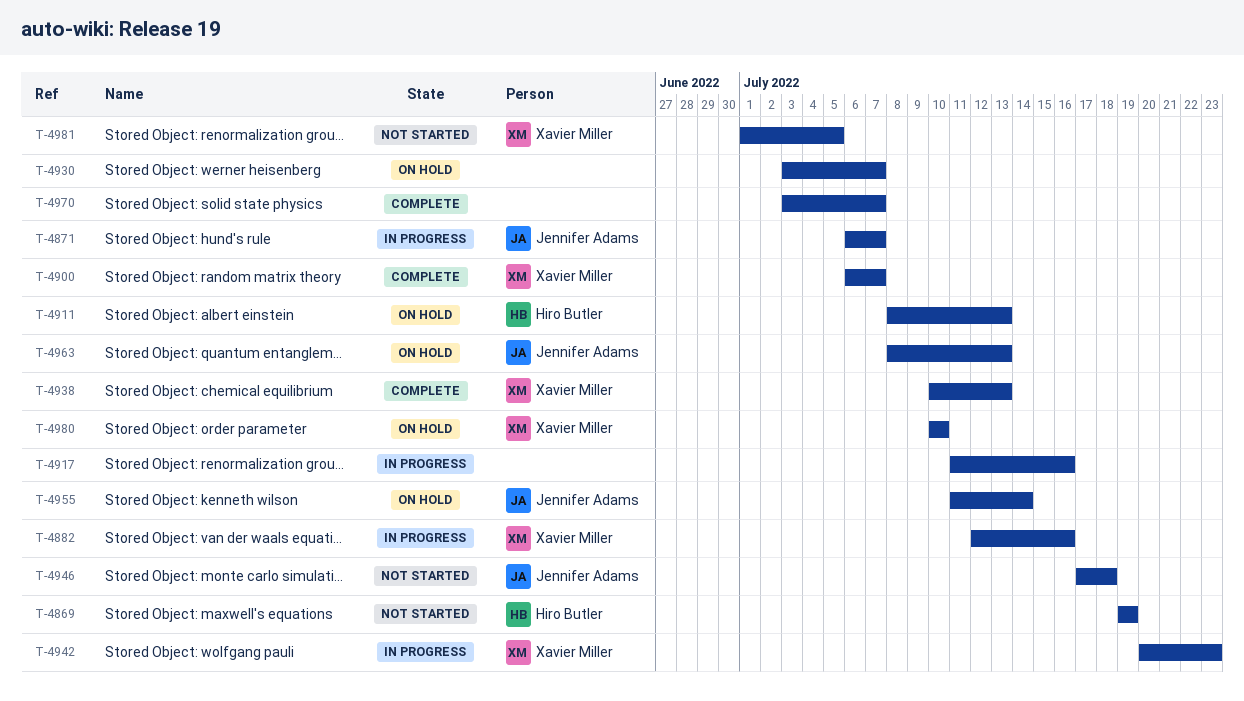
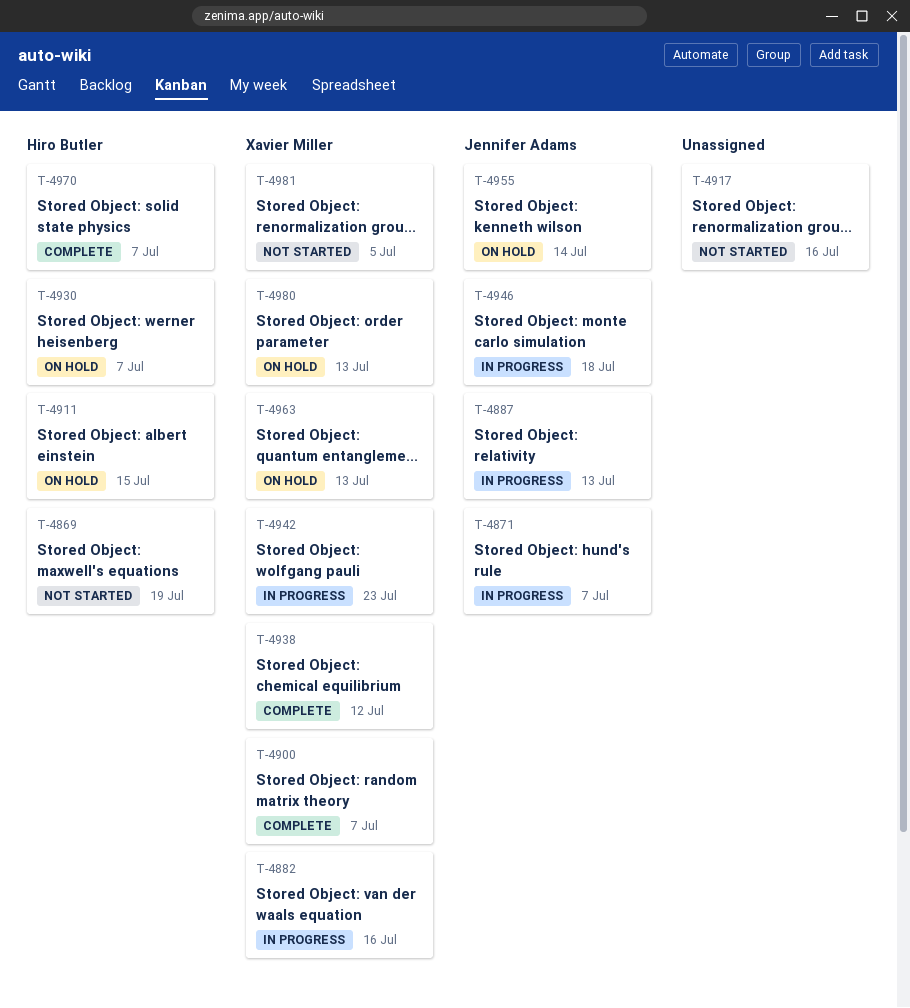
T-4887: none -> present
T-4911, due: Jul 13 -> Jul 15
T-4917, status: In progress -> Not started
T-4930, owner: none -> Hiro Butler
T-4938, due: Jul 13 -> Jul 12
T-4946, status: Not started -> In progress
T-4963, owner: Jennifer Adams -> Xavier Miller
T-4970, owner: none -> Hiro Butler
T-4980, due: Jul 10 -> Jul 13

